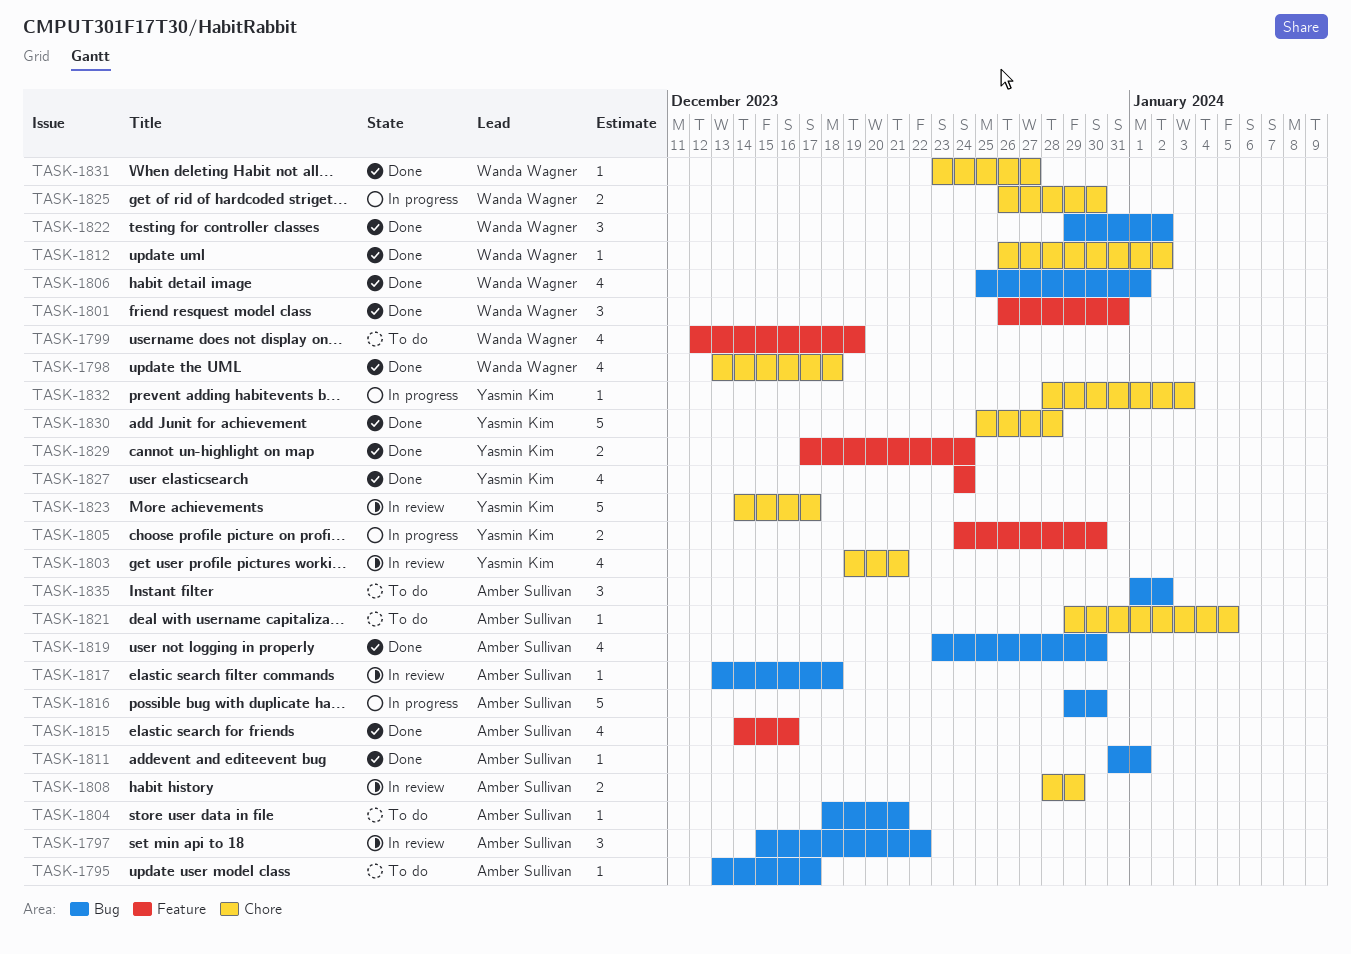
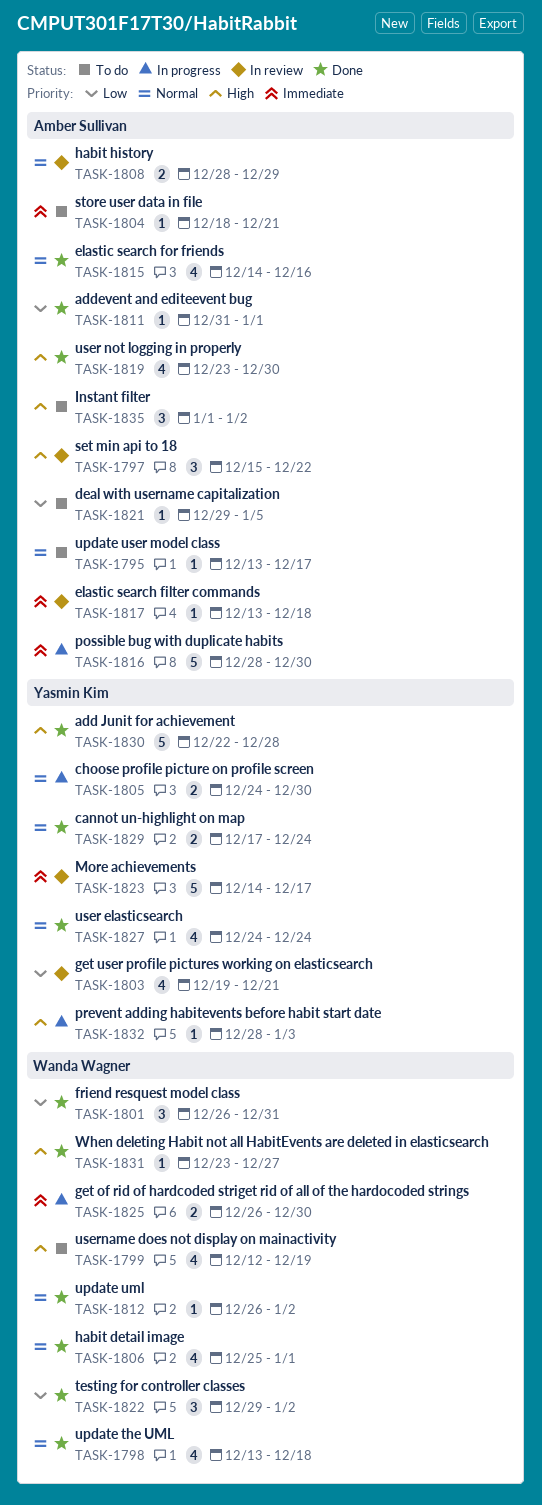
TASK-1816, start: Dec 29 -> Dec 28
TASK-1830, start: Dec 25 -> Dec 22

